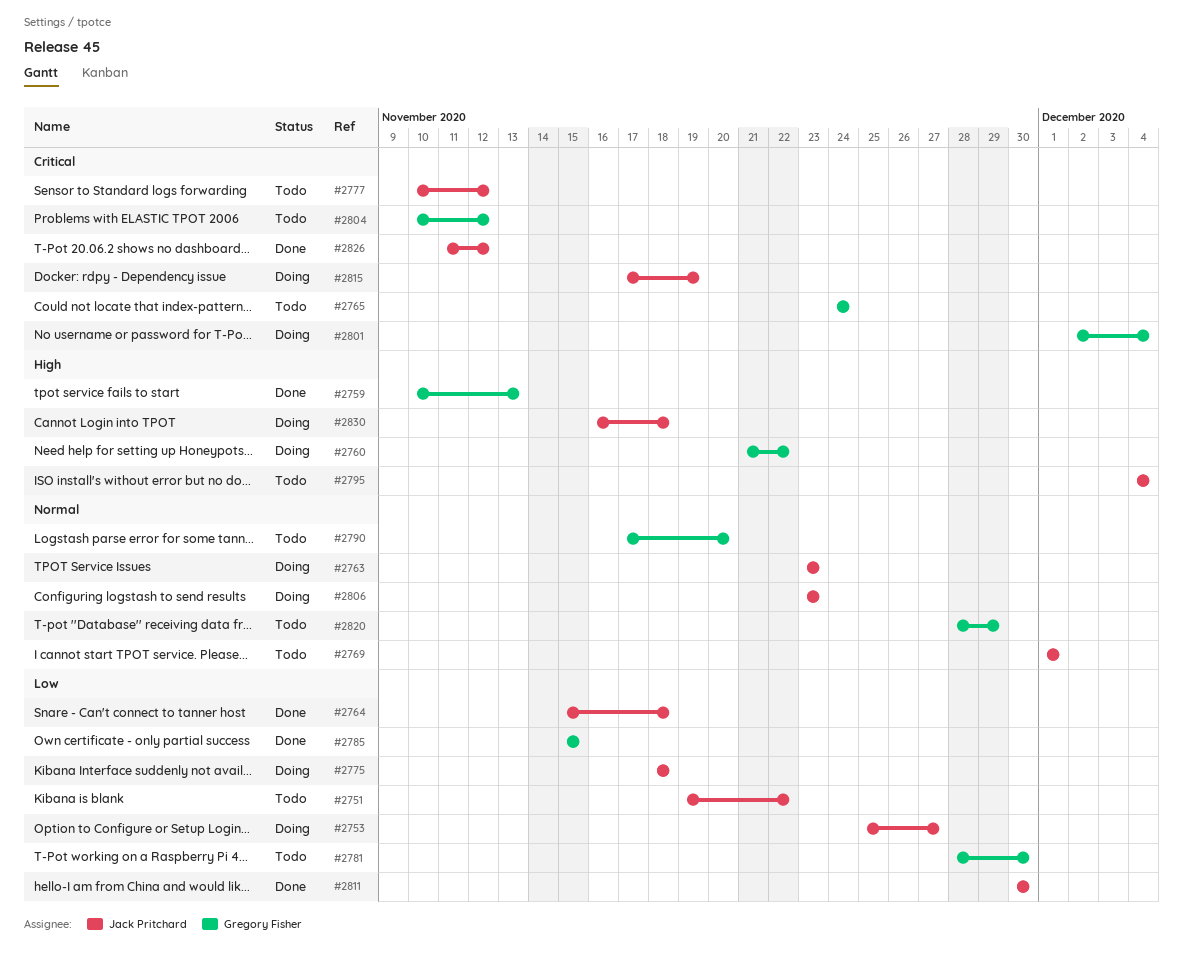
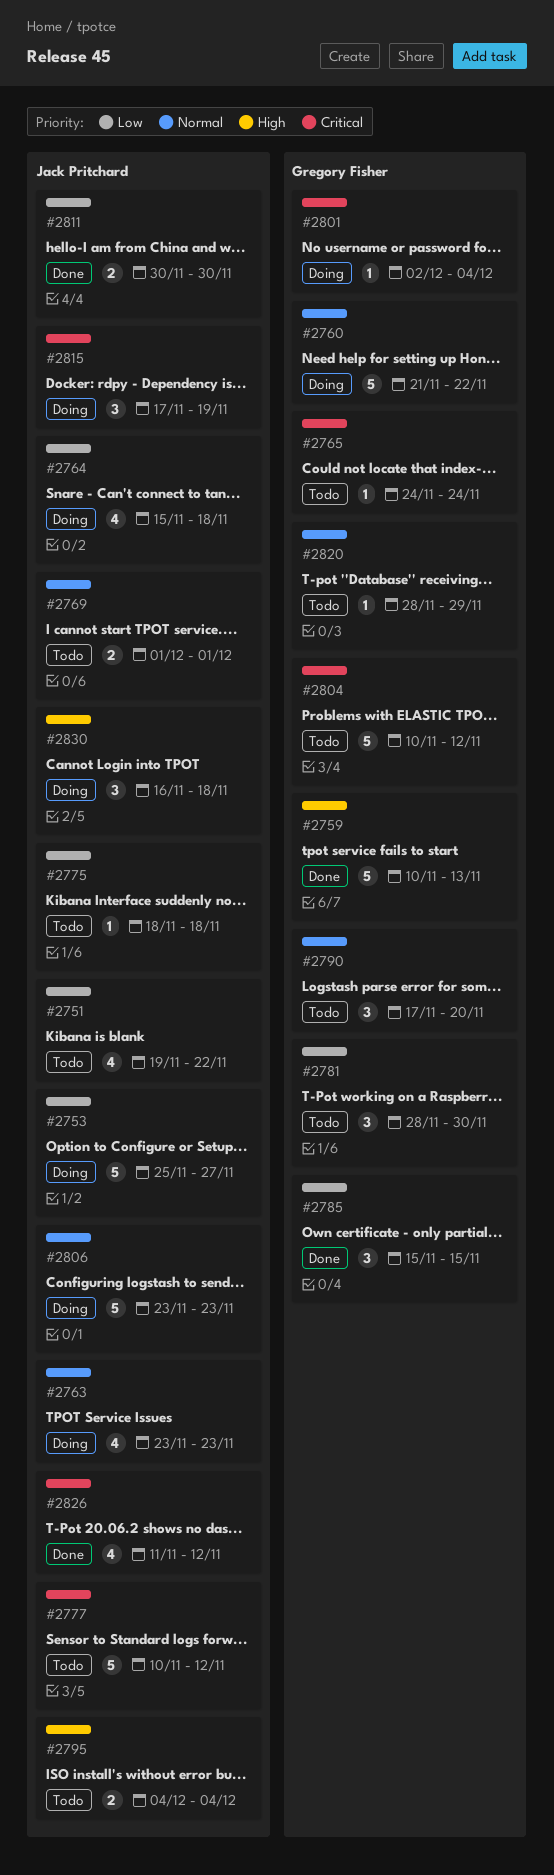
#2760, priority: High -> Normal
#2764, status: Done -> Doing
#2775, status: Doing -> Todo

